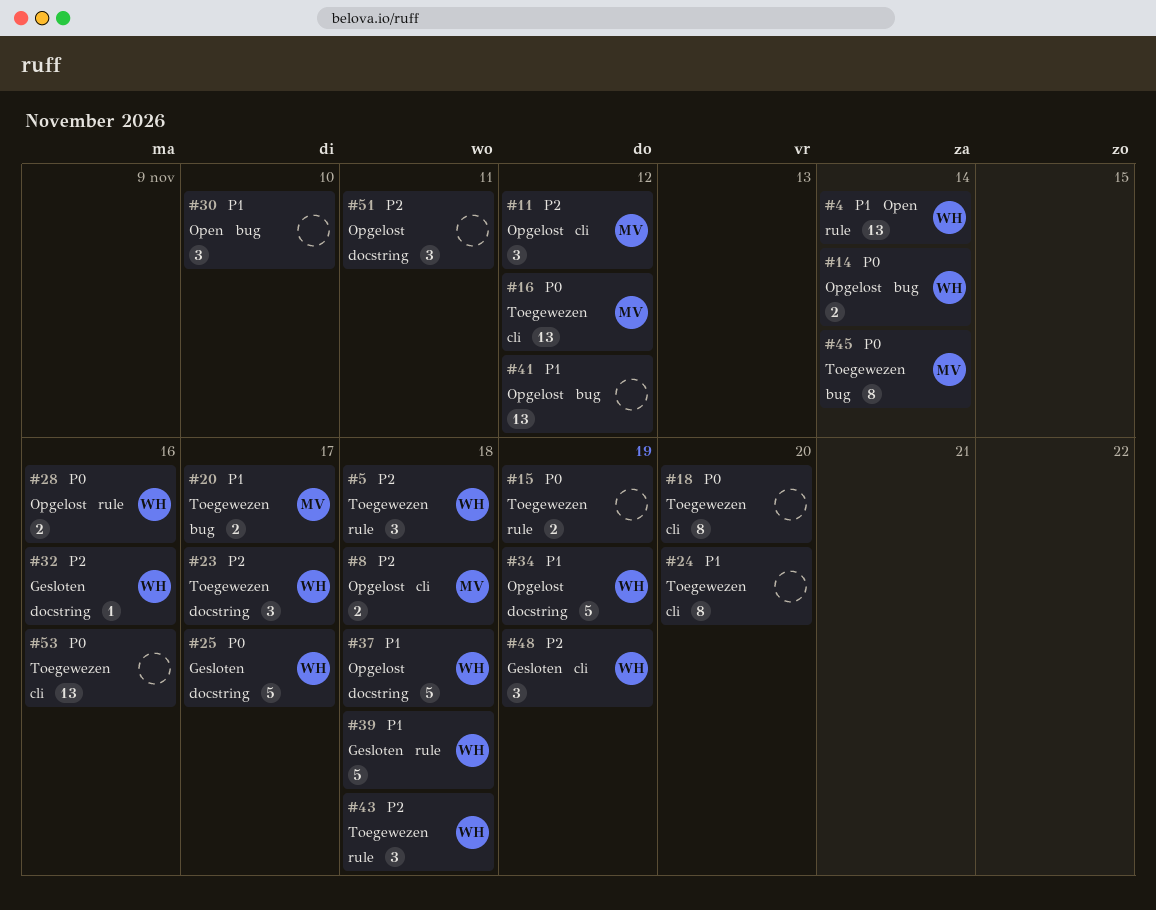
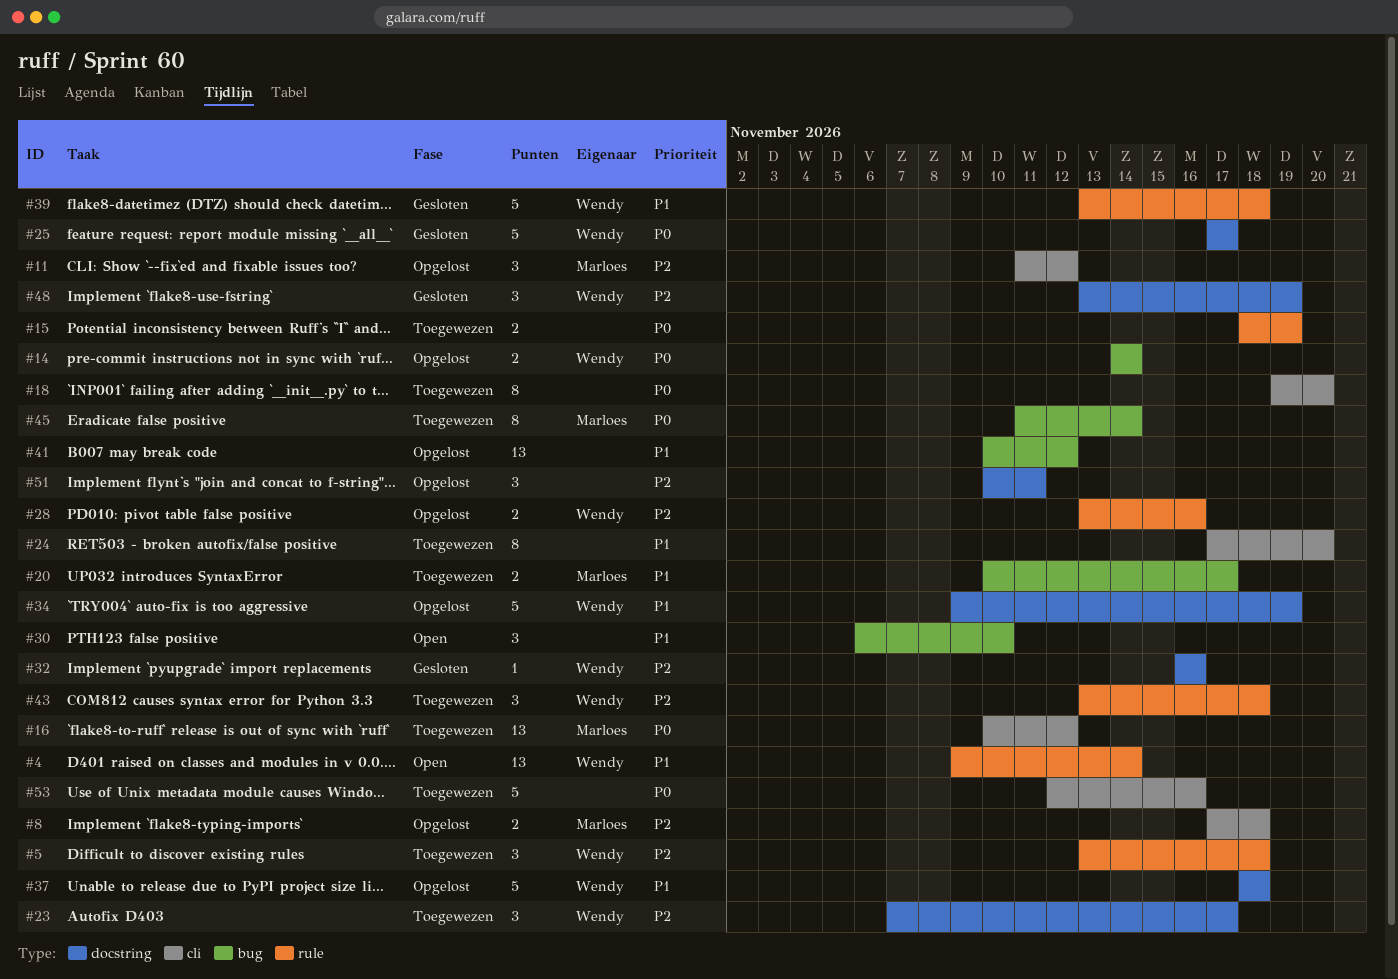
#28, priority: P0 -> P2
#48, label: cli -> docstring
#53, estimate: 13 -> 5

